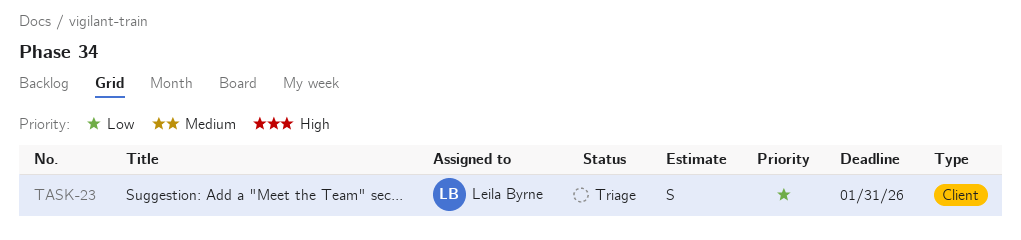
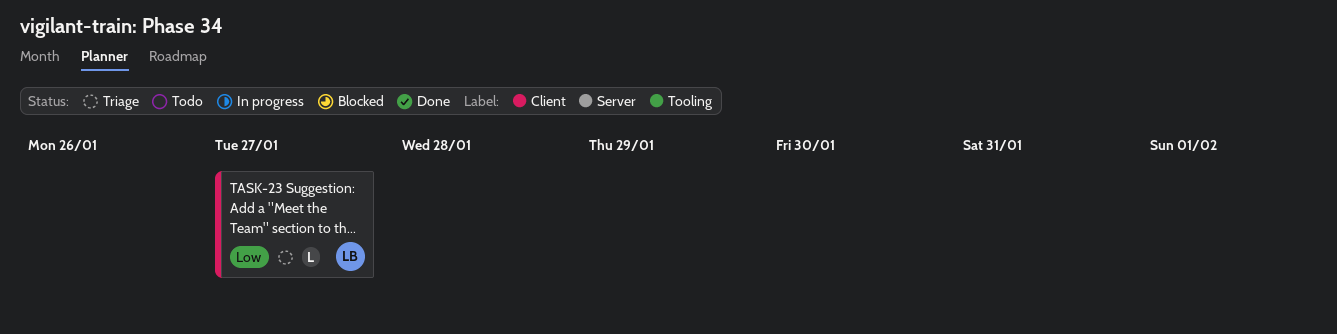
TASK-23, estimate: S -> L
TASK-23, due: Jan 31 -> Jan 27

